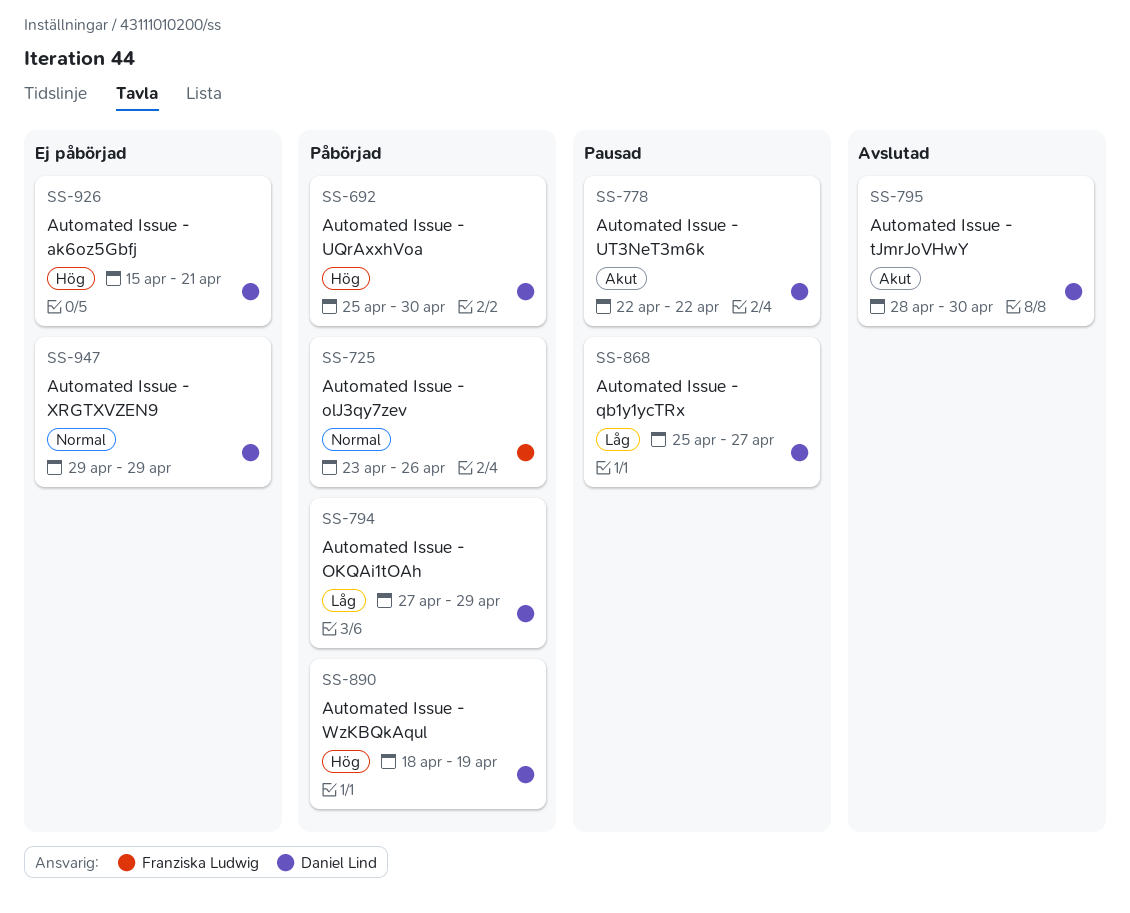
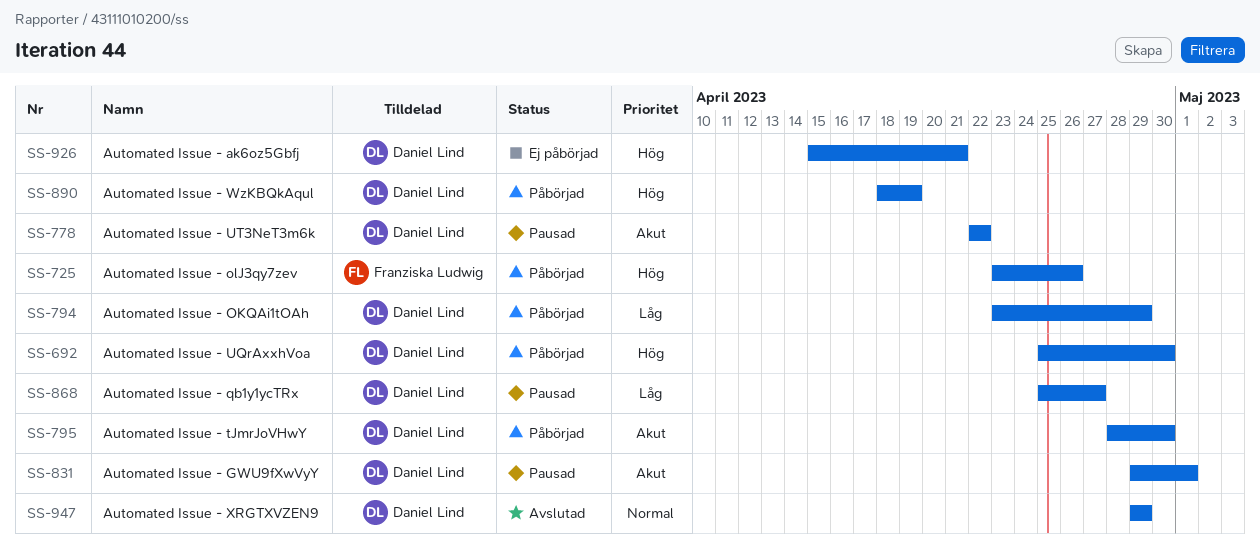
SS-725, priority: Normal -> Hög
SS-794, start: Apr 27 -> Apr 23
SS-795, status: Avslutad -> Påbörjad
SS-831: none -> present
SS-947, status: Ej påbörjad -> Avslutad

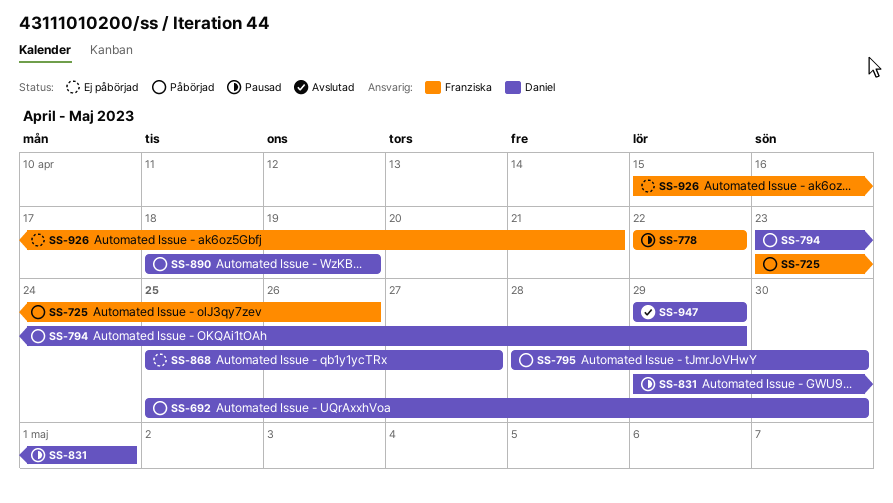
SS-778, owner: Daniel Lind -> Franziska Ludwig
SS-868, status: Pausad -> Ej påbörjad
SS-926, owner: Daniel Lind -> Franziska Ludwig

